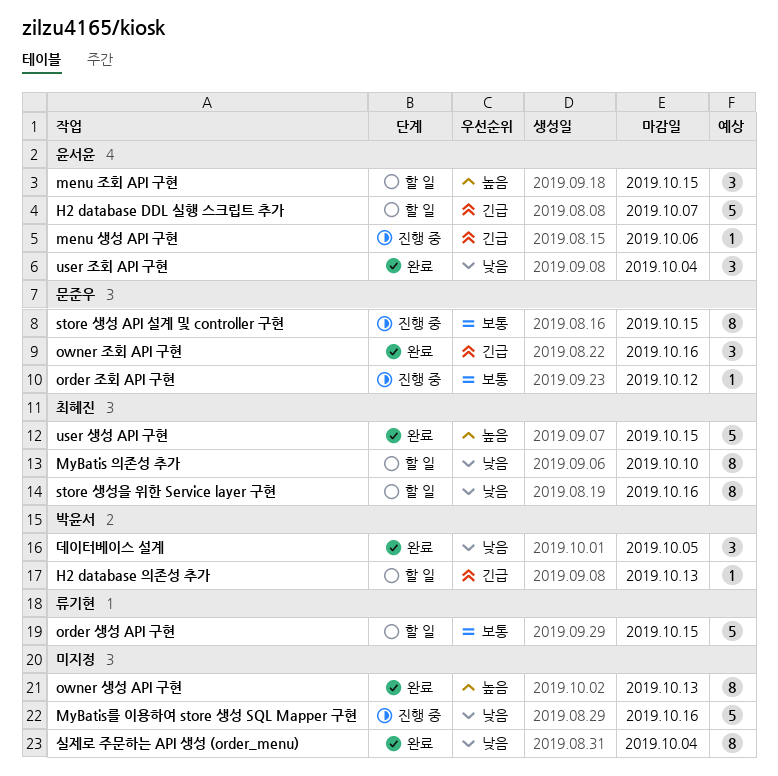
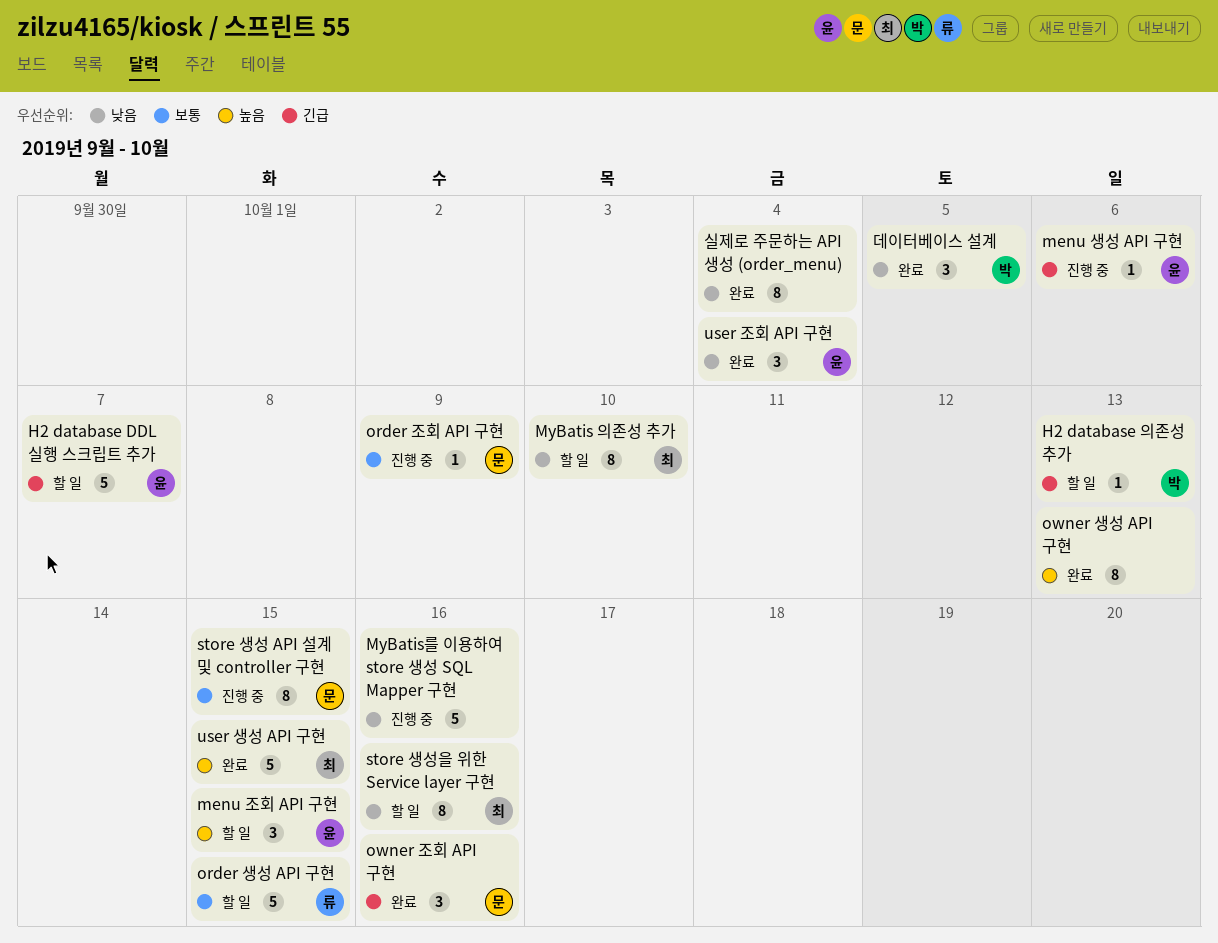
order 조회 API 구현, due: Oct 12 -> Oct 9

